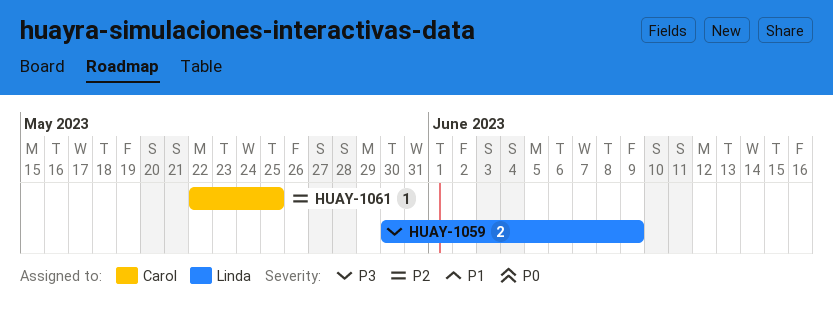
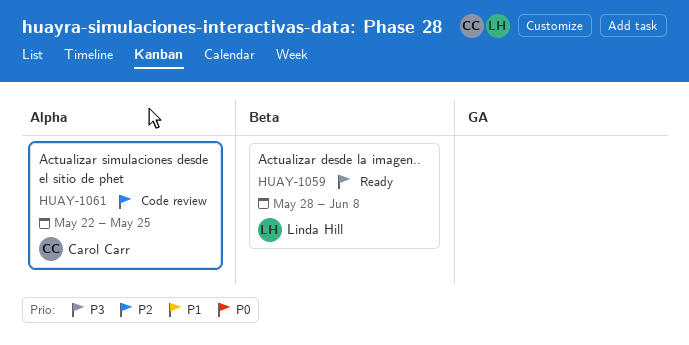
HUAY-1059, start: May 30 -> May 28
HUAY-1059, due: Jun 9 -> Jun 8

